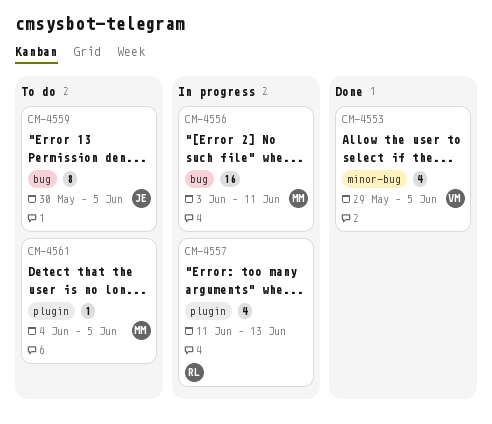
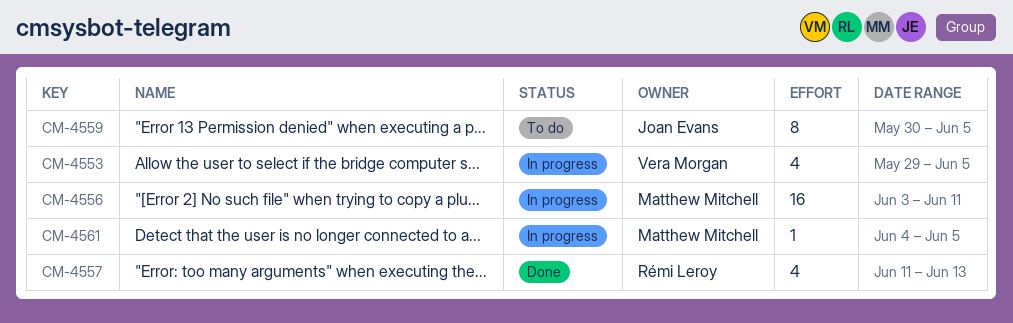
CM-4553, status: Done -> In progress
CM-4557, status: In progress -> Done
CM-4561, status: To do -> In progress

